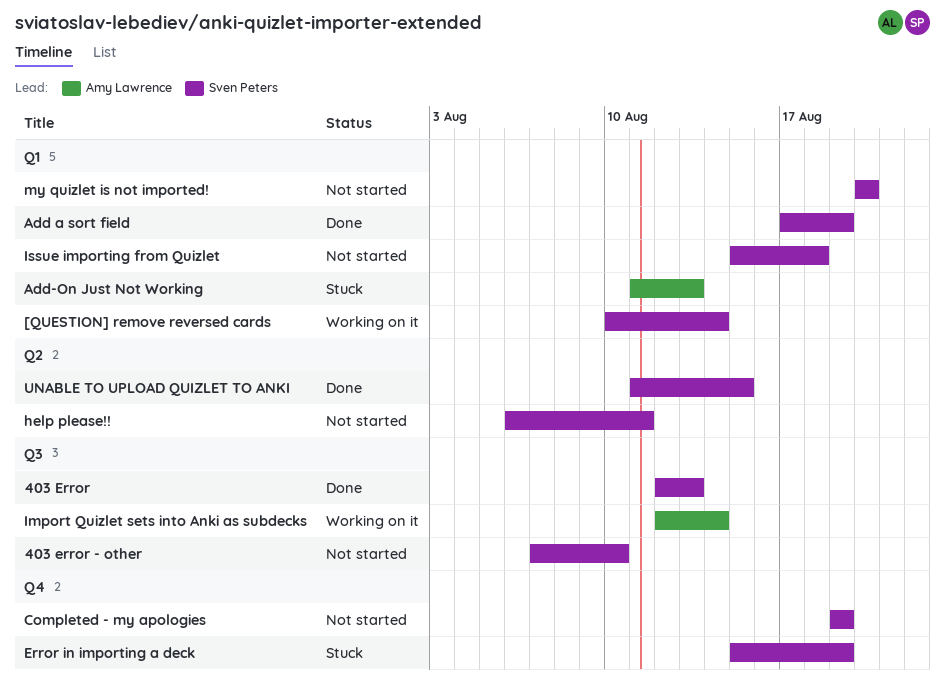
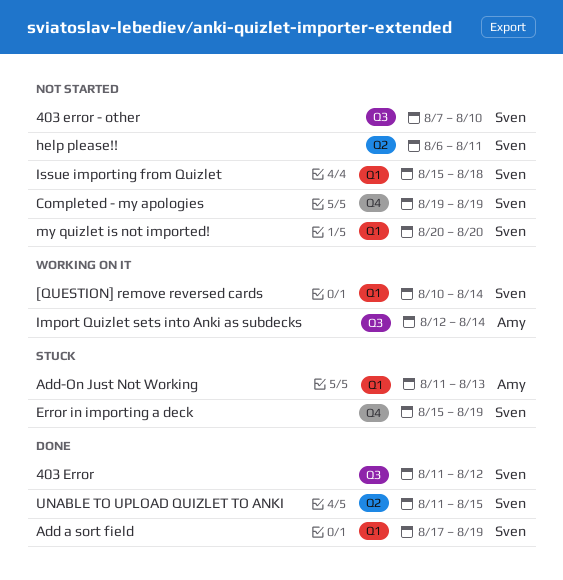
403 Error, start: Aug 12 -> Aug 11
403 Error, due: Aug 13 -> Aug 12

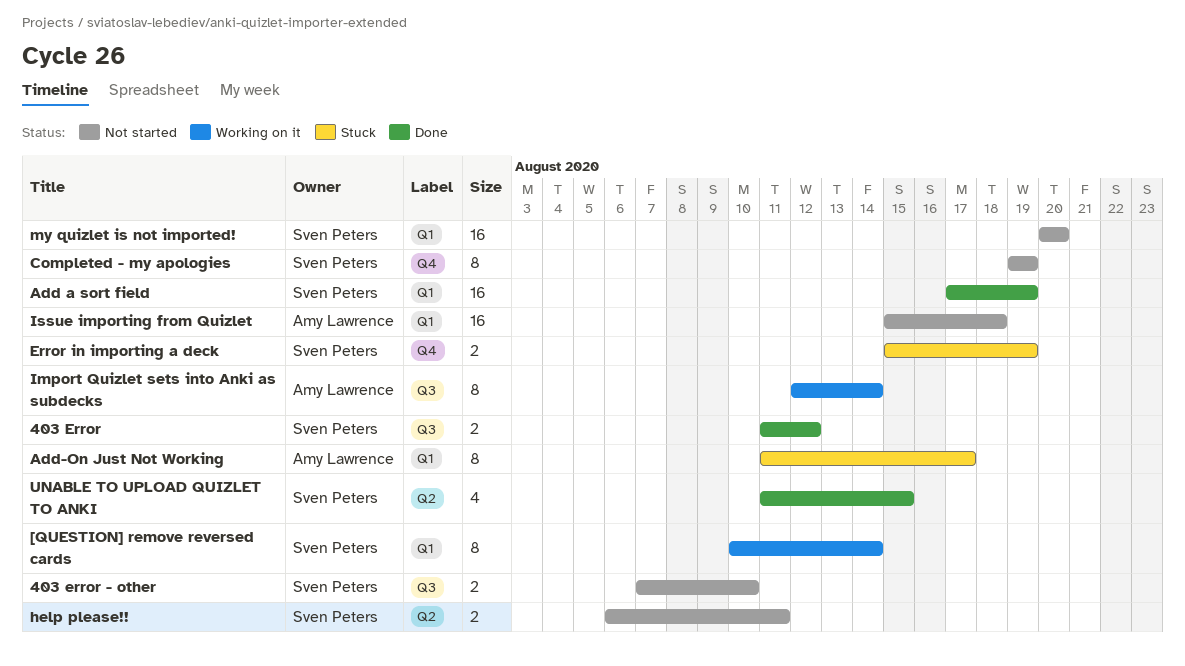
Add-On Just Not Working, due: Aug 13 -> Aug 17
Issue importing from Quizlet, owner: Sven Peters -> Amy Lawrence

